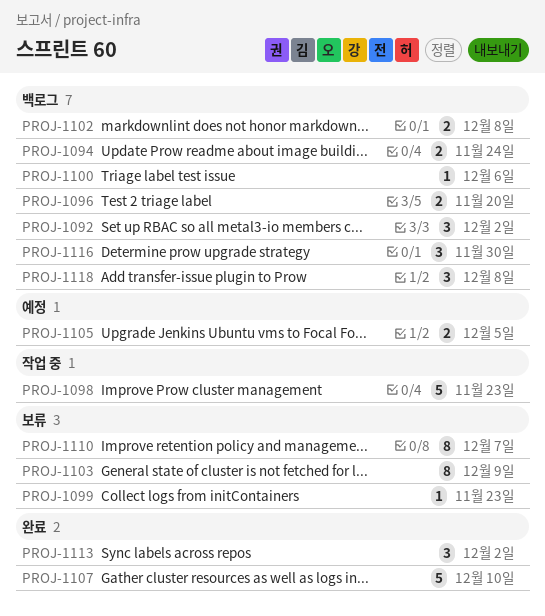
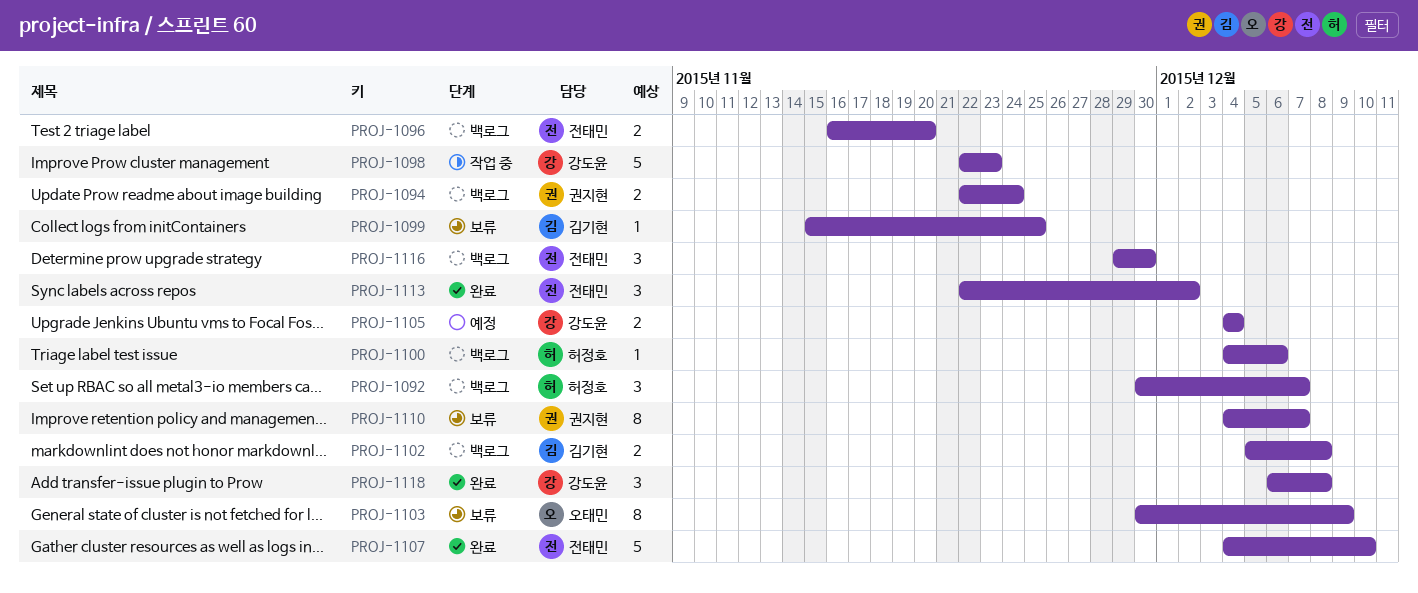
PROJ-1092, due: Dec 2 -> Dec 7
PROJ-1099, due: Nov 23 -> Nov 25
PROJ-1105, due: Dec 5 -> Dec 4
PROJ-1118, status: 백로그 -> 완료

